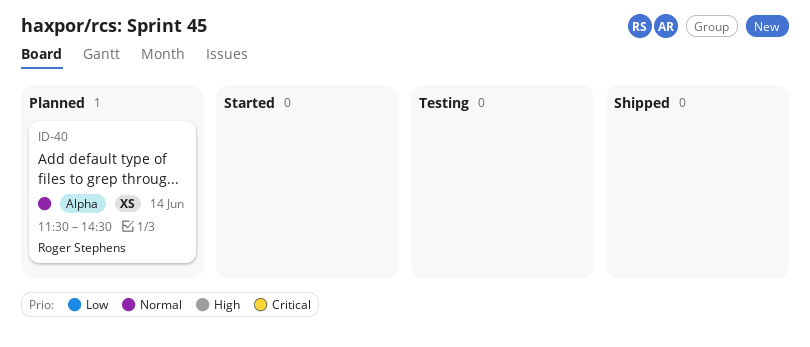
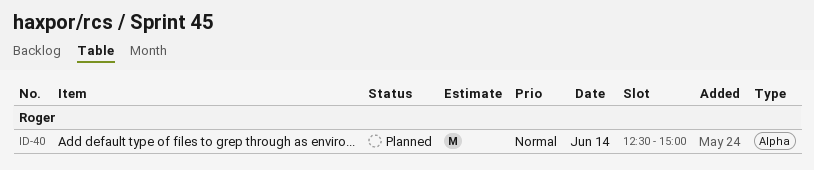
ID-40, estimate: XS -> M
ID-40, begins: 11:30 -> 12:30
ID-40, ends: 14:30 -> 15:00

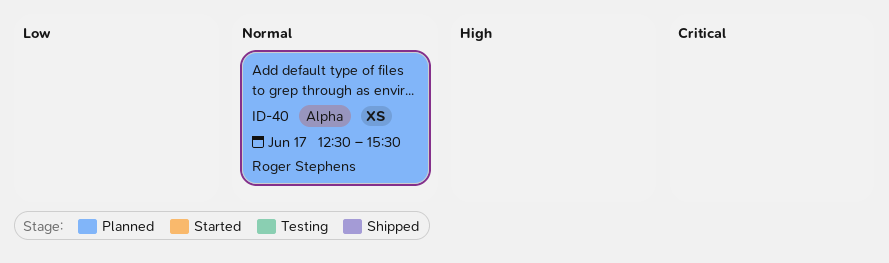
ID-40, estimate: M -> XS
ID-40, day: Jun 14 -> Jun 17
ID-40, ends: 15:00 -> 15:30

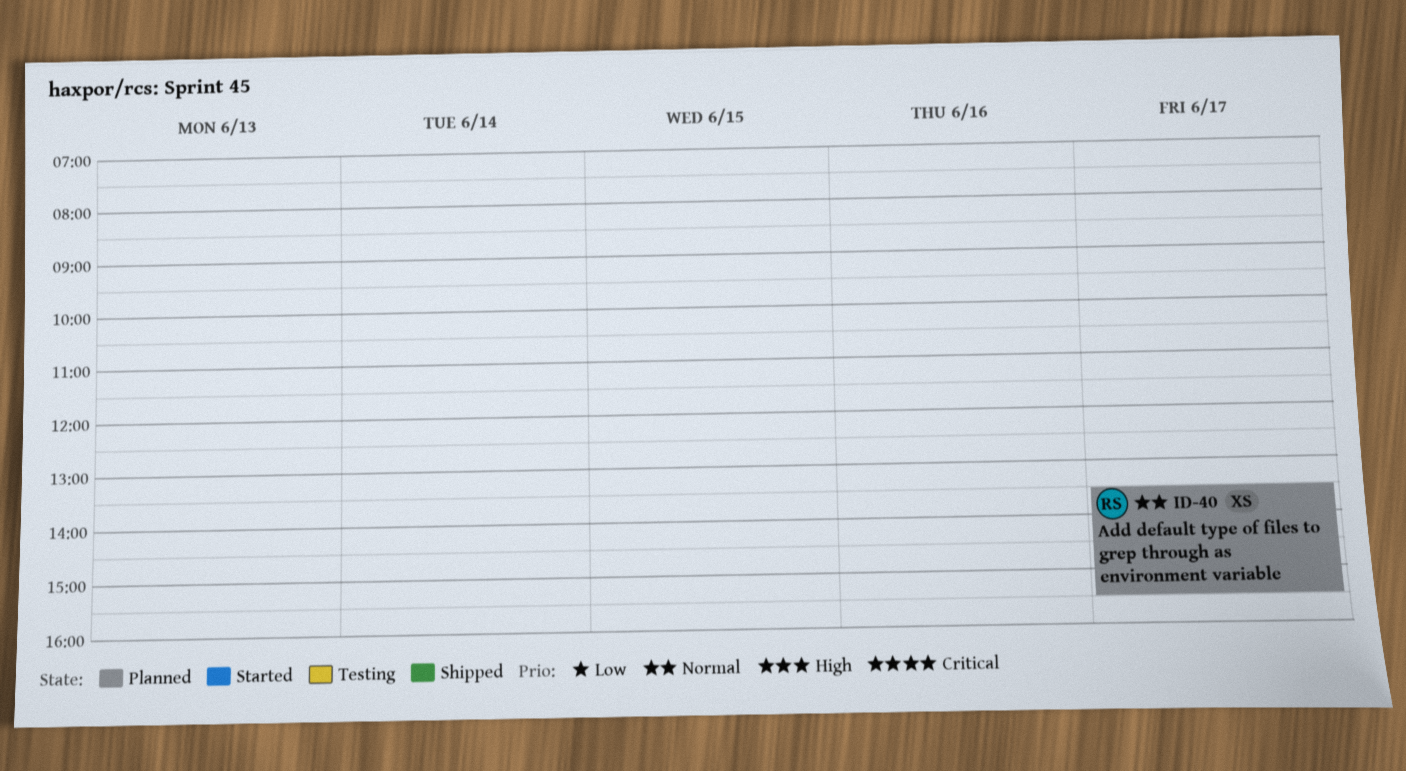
ID-40, begins: 12:30 -> 13:30

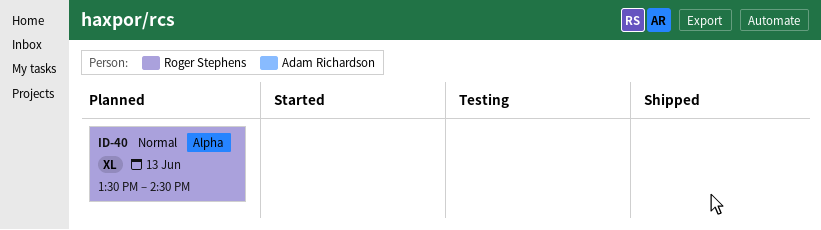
ID-40, estimate: XS -> XL
ID-40, day: Jun 17 -> Jun 13
ID-40, ends: 15:30 -> 14:30

